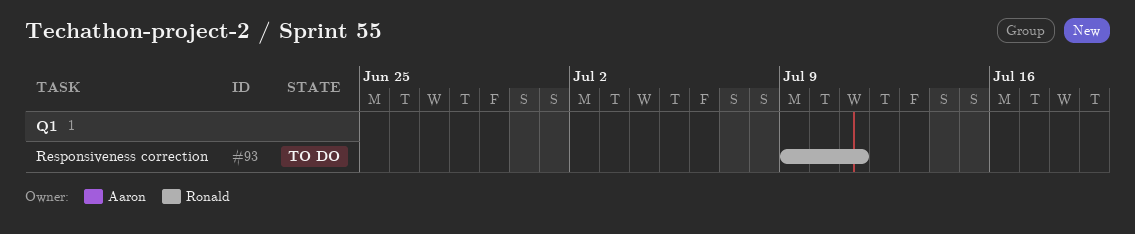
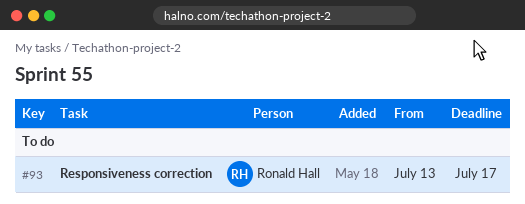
#93, start: Jul 9 -> Jul 13
#93, due: Jul 11 -> Jul 17

